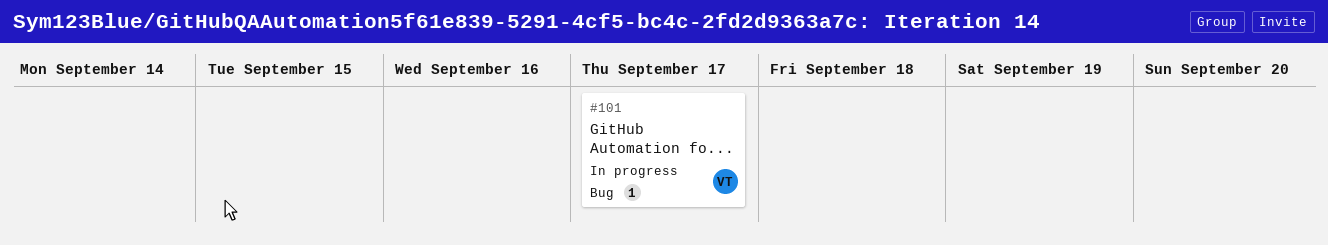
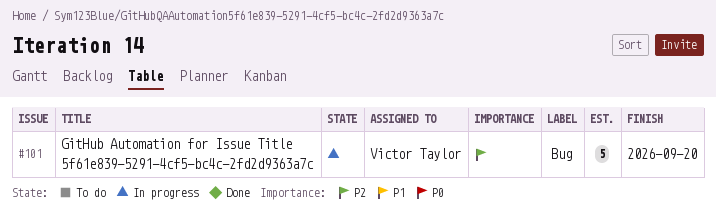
#101, estimate: 1 -> 5
#101, due: Sep 17 -> Sep 20

